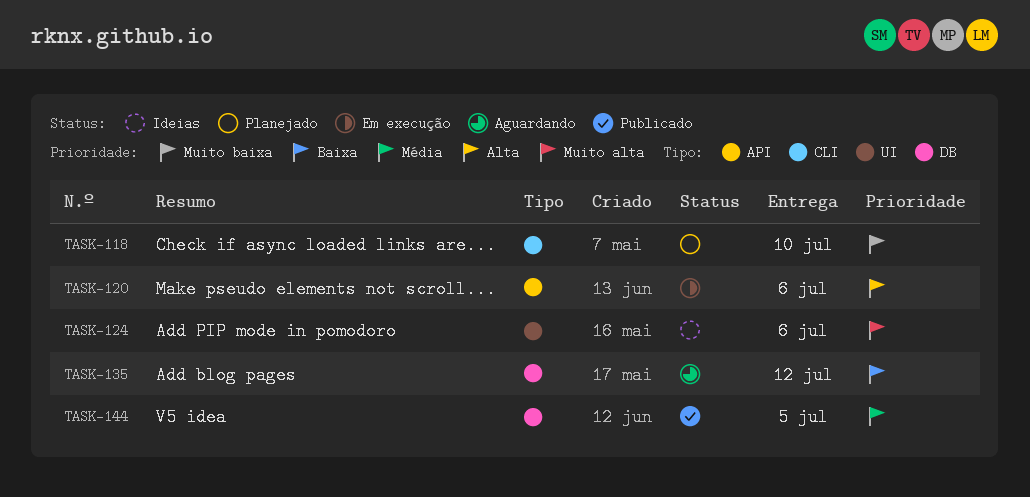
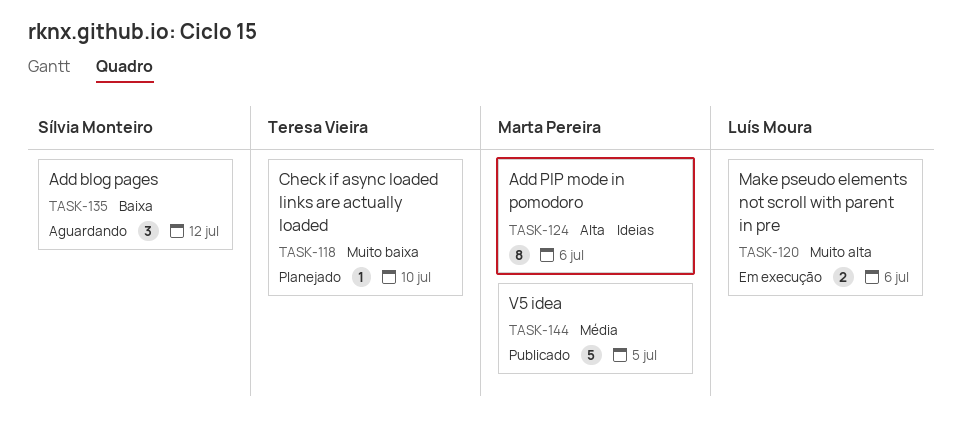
TASK-120, priority: Alta -> Muito alta
TASK-124, priority: Muito alta -> Alta

